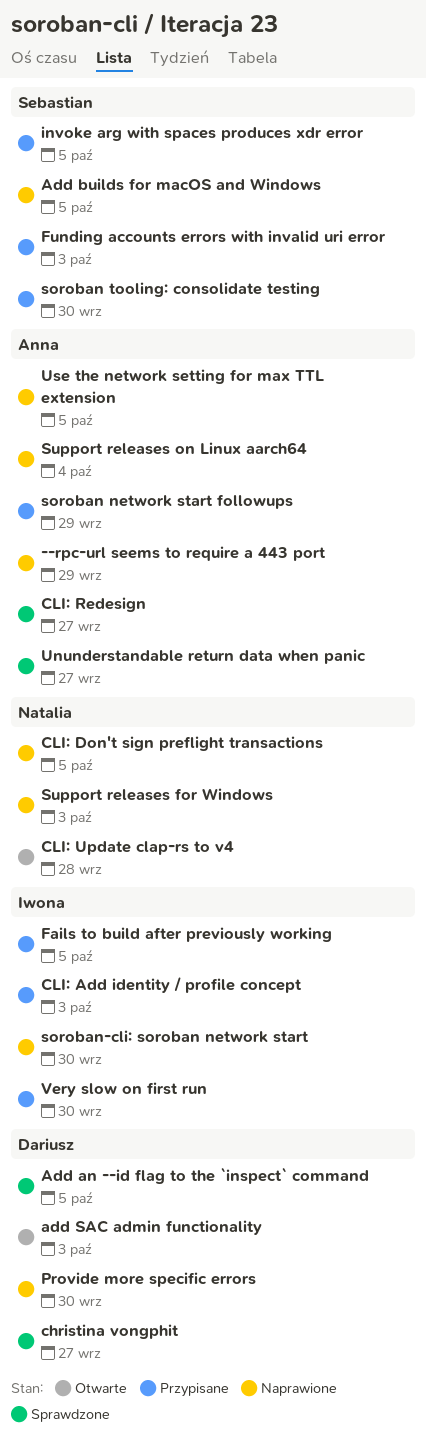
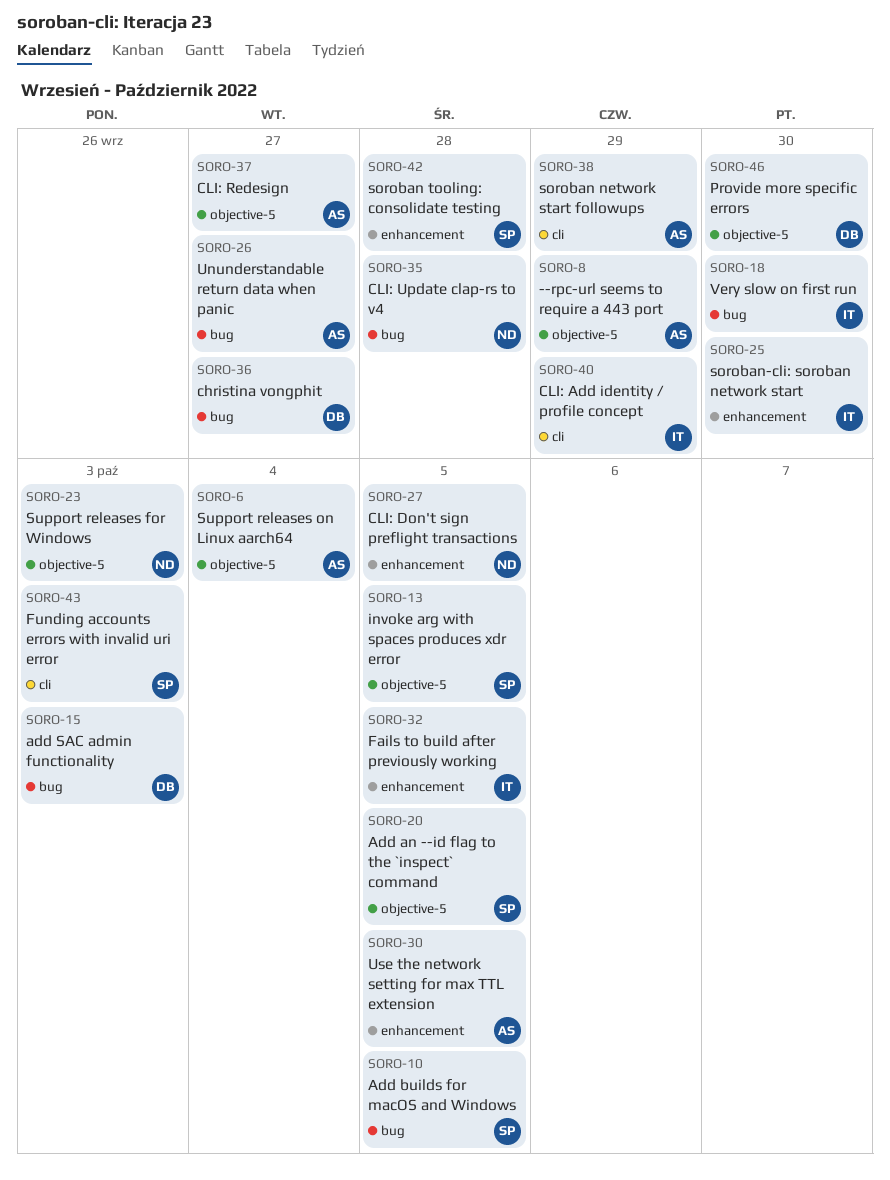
Add an --id flag to the `inspect` command, owner: Dariusz -> Sebastian
CLI: Add identity / profile concept, due: Oct 3 -> Sep 29
soroban tooling: consolidate testing, due: Sep 30 -> Sep 28

